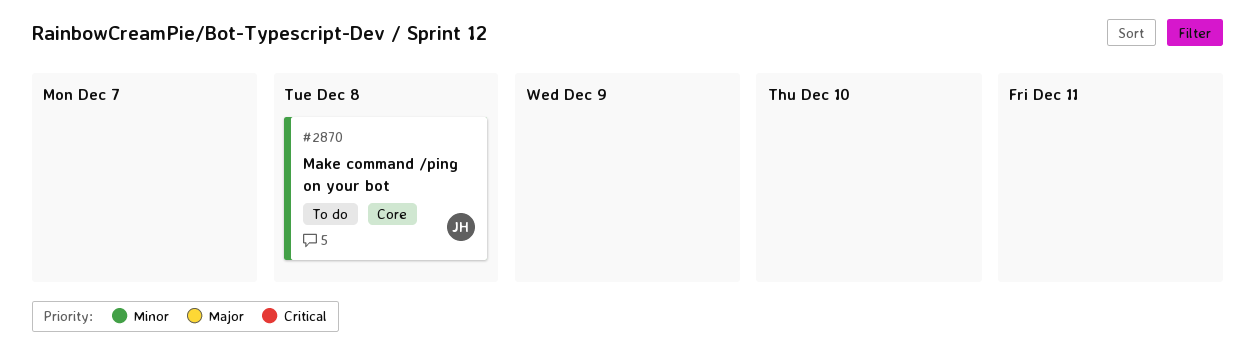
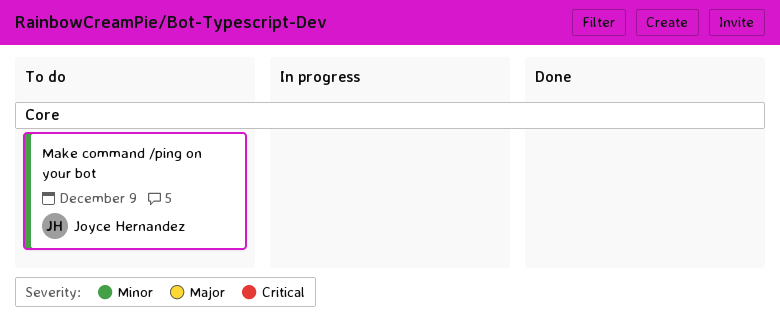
Make command /ping on your bot, due: Dec 8 -> Dec 9

